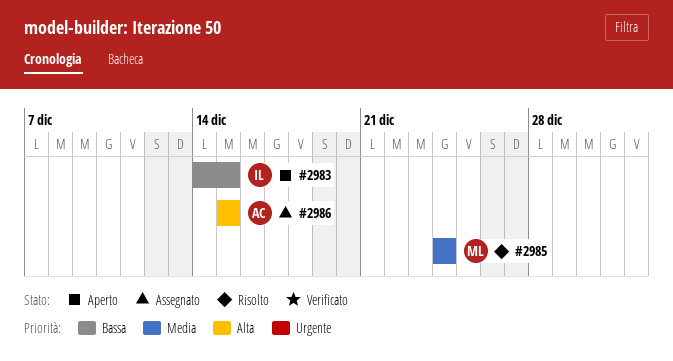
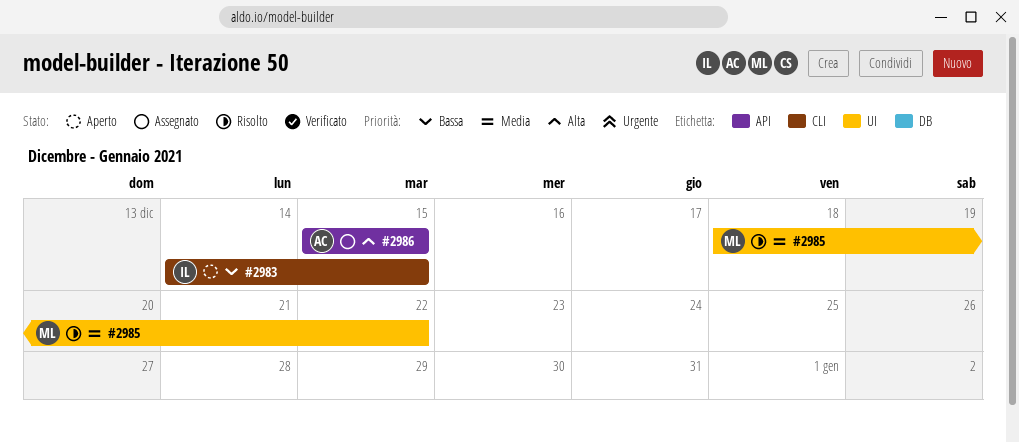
#2985, start: Dec 24 -> Dec 18
#2985, due: Dec 24 -> Dec 22

